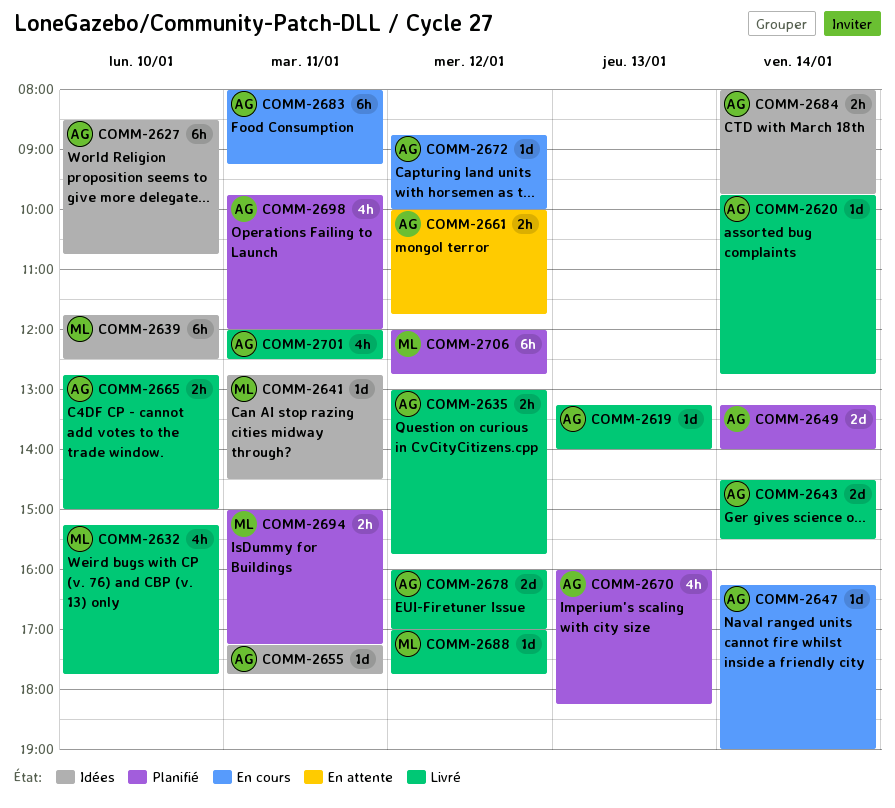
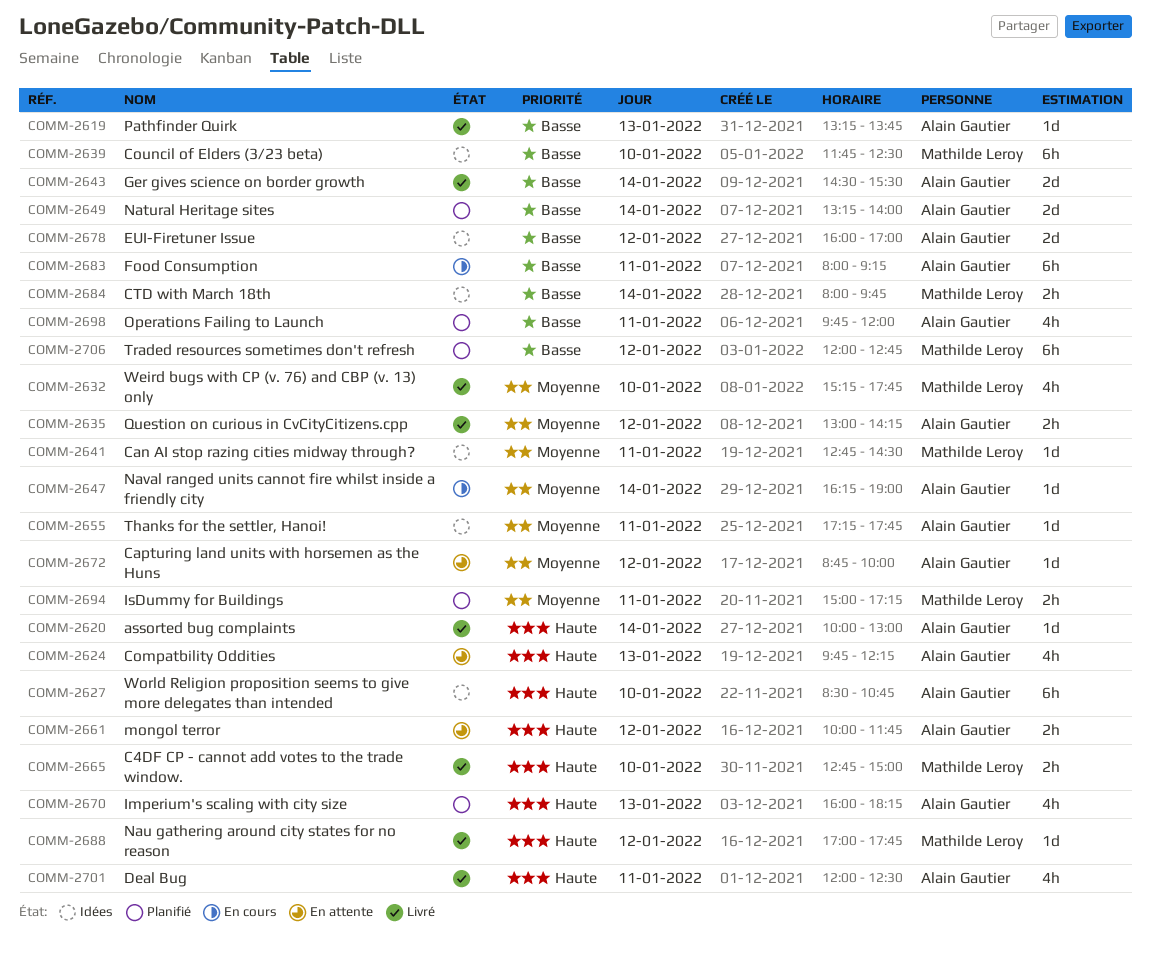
COMM-2619, ends: 14:00 -> 13:45
COMM-2620, begins: 09:45 -> 10:00
COMM-2620, ends: 12:45 -> 13:00
COMM-2624: none -> present
COMM-2635, ends: 15:45 -> 14:15
COMM-2665, owner: Alain Gautier -> Mathilde Leroy
COMM-2672, status: En cours -> En attente
COMM-2678, status: Livré -> Idées
COMM-2684, owner: Alain Gautier -> Mathilde Leroy

